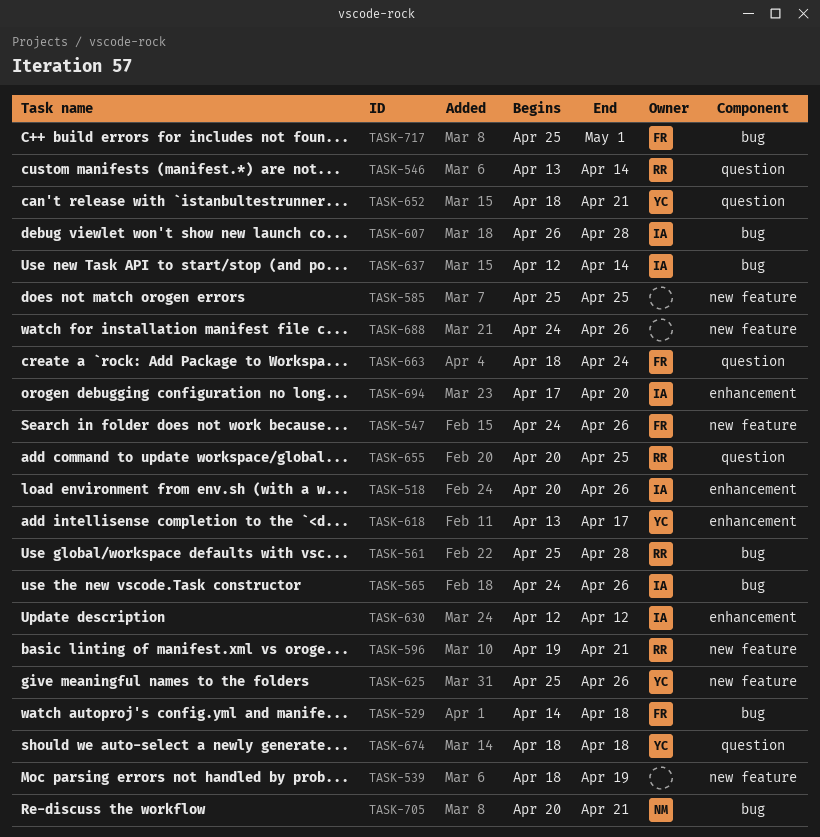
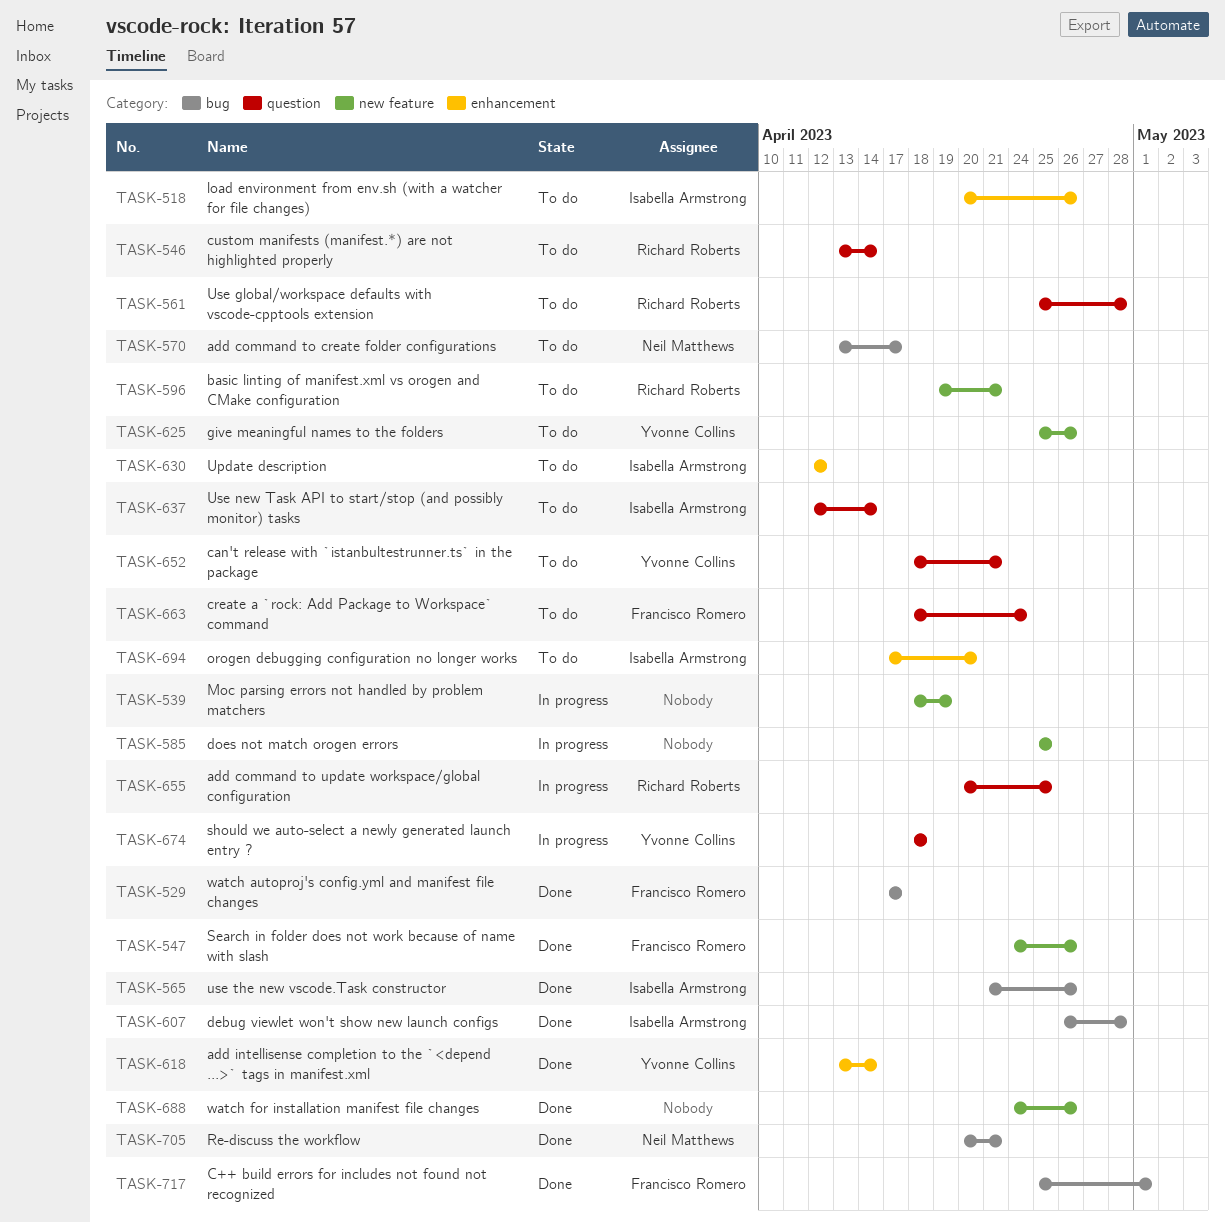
TASK-529, start: Apr 14 -> Apr 17
TASK-529, due: Apr 18 -> Apr 17
TASK-561, label: bug -> question
TASK-565, start: Apr 24 -> Apr 21
TASK-570: none -> present
TASK-618, due: Apr 17 -> Apr 14
TASK-637, label: bug -> question

